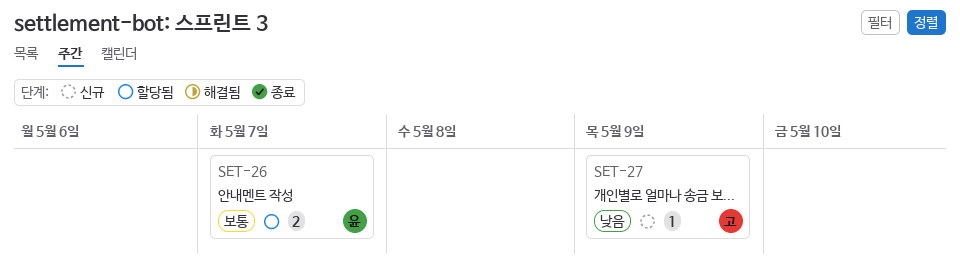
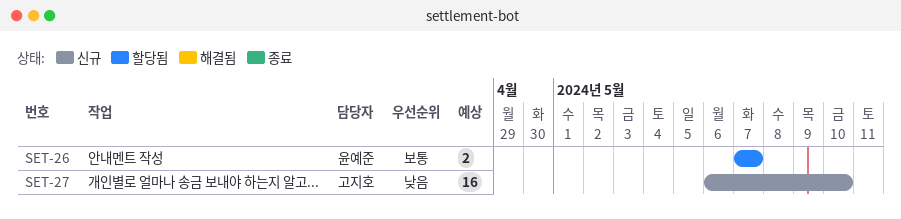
SET-27, estimate: 1 -> 16
SET-27, due: May 9 -> May 10

